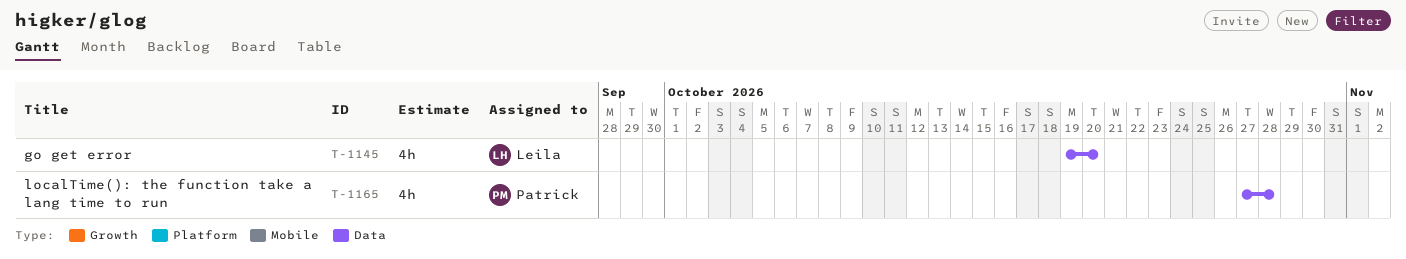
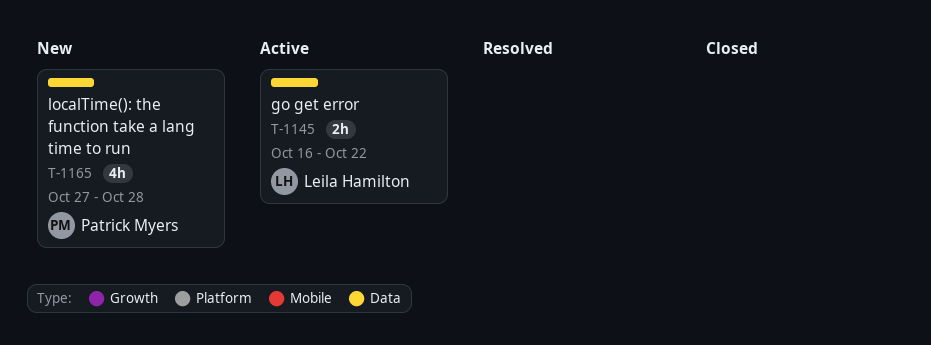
T-1145, estimate: 4h -> 2h
T-1145, start: Oct 19 -> Oct 16
T-1145, due: Oct 20 -> Oct 22

